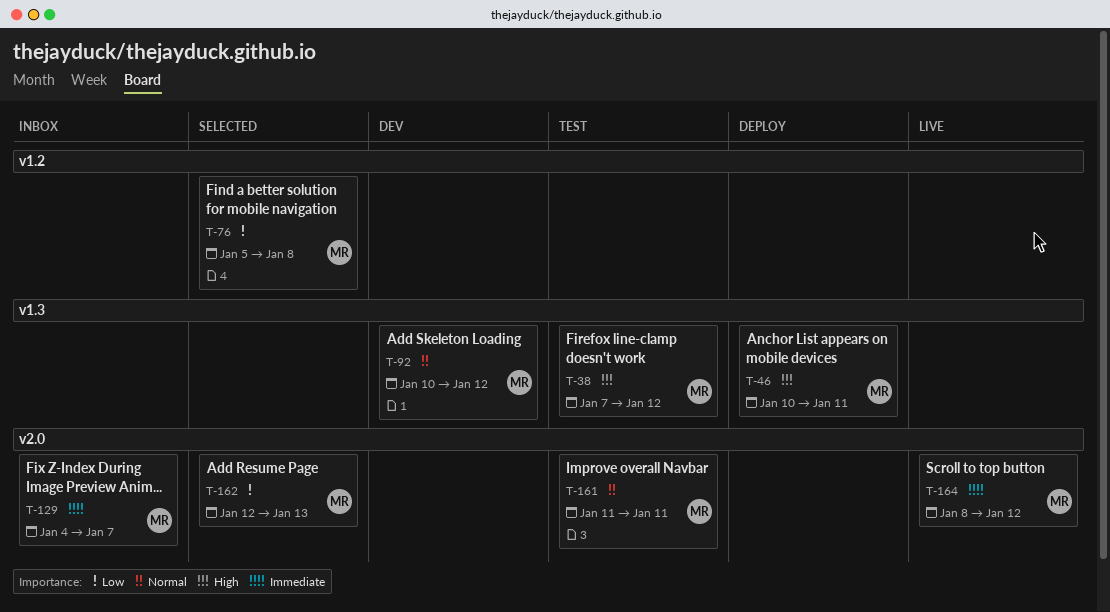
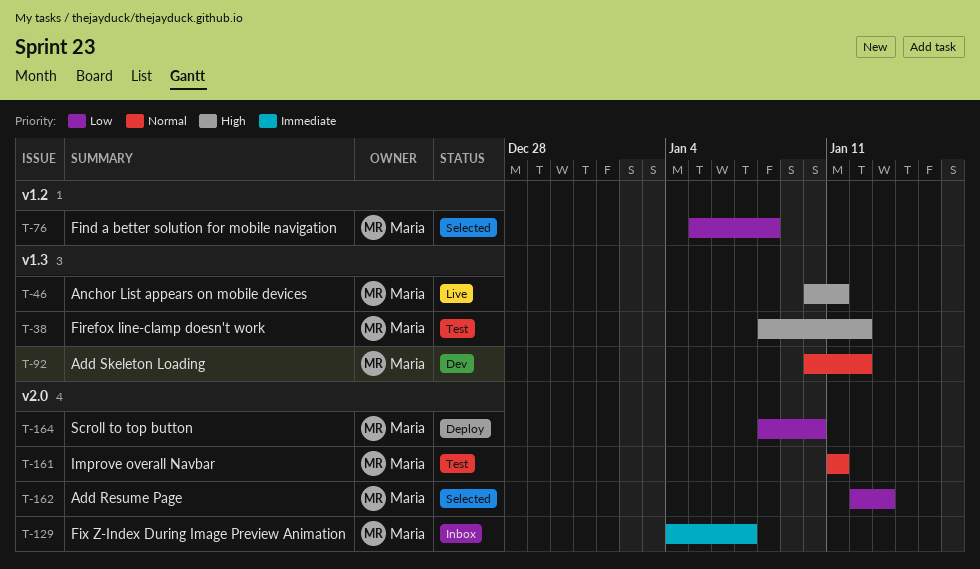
T-38, start: Jan 7 -> Jan 8
T-46, status: Deploy -> Live
T-164, status: Live -> Deploy
T-164, priority: Immediate -> Low
T-164, due: Jan 12 -> Jan 10

